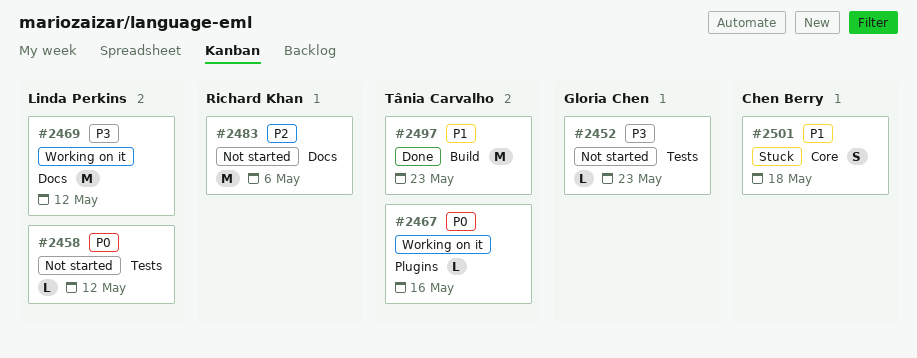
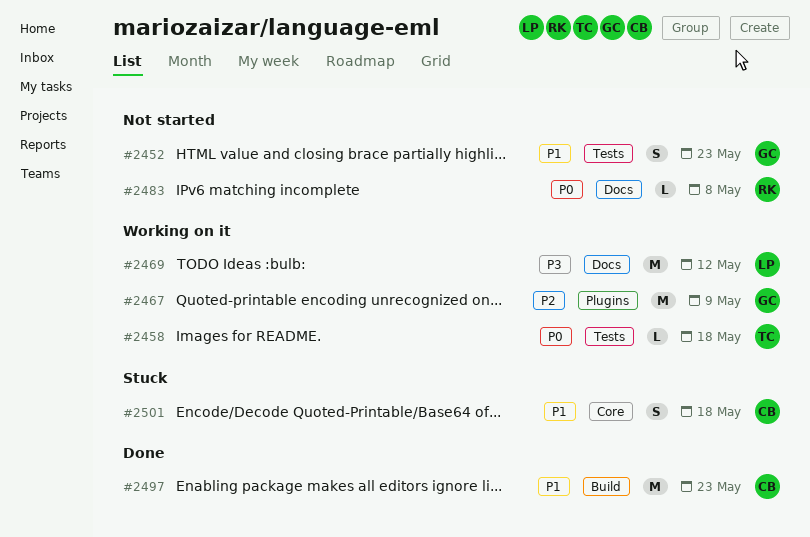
#2452, priority: P3 -> P1
#2452, estimate: L -> S
#2458, status: Not started -> Working on it
#2458, owner: Linda Perkins -> Tânia Carvalho
#2458, due: May 12 -> May 18
#2467, owner: Tânia Carvalho -> Gloria Chen
#2467, priority: P0 -> P2
#2467, estimate: L -> M
#2467, due: May 16 -> May 9
#2483, priority: P2 -> P0
#2483, estimate: M -> L
#2483, due: May 6 -> May 8
#2497, owner: Tânia Carvalho -> Chen Berry

